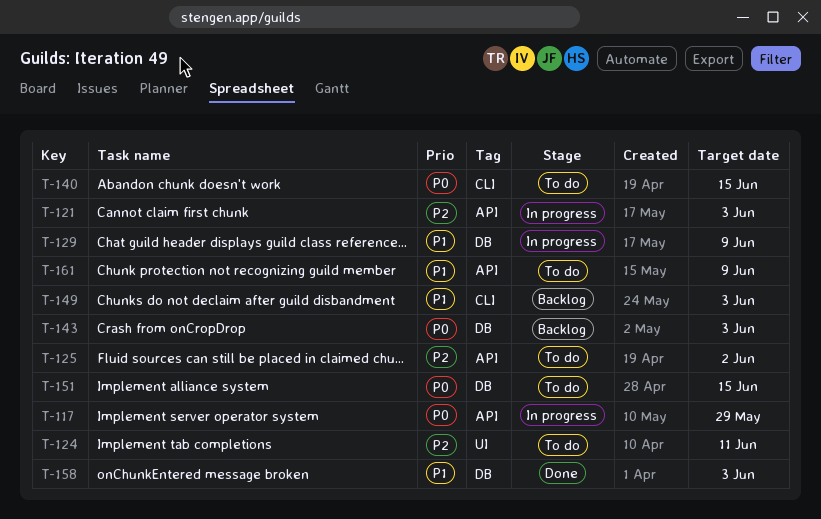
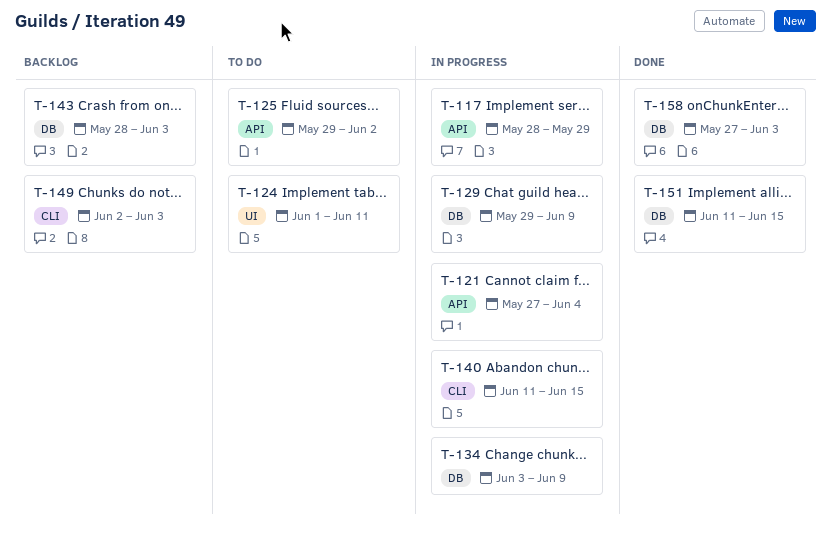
T-121, due: Jun 3 -> Jun 4
T-134: none -> present
T-140, status: To do -> In progress
T-151, status: To do -> Done
T-161: present -> none

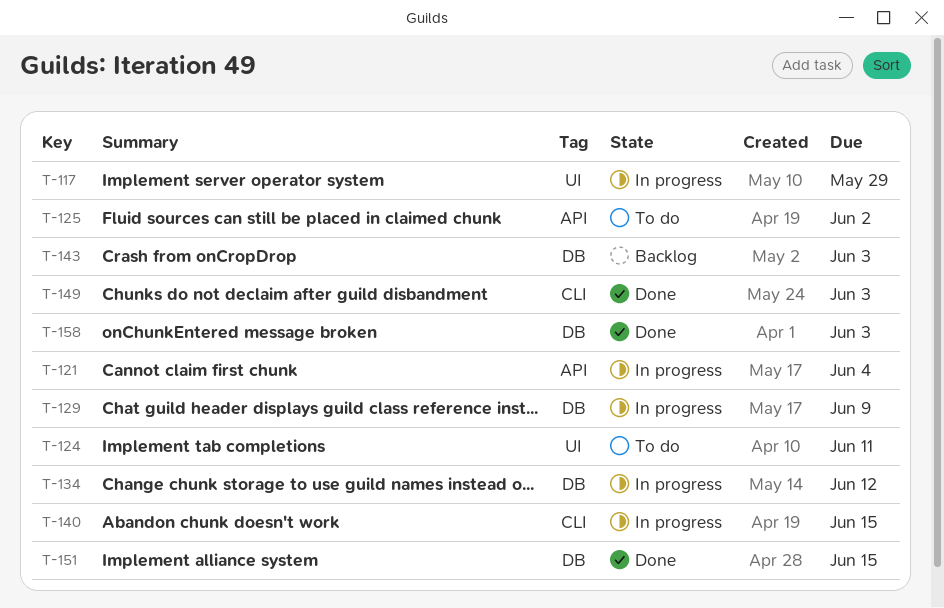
T-117, label: API -> UI
T-134, due: Jun 9 -> Jun 12
T-149, status: Backlog -> Done

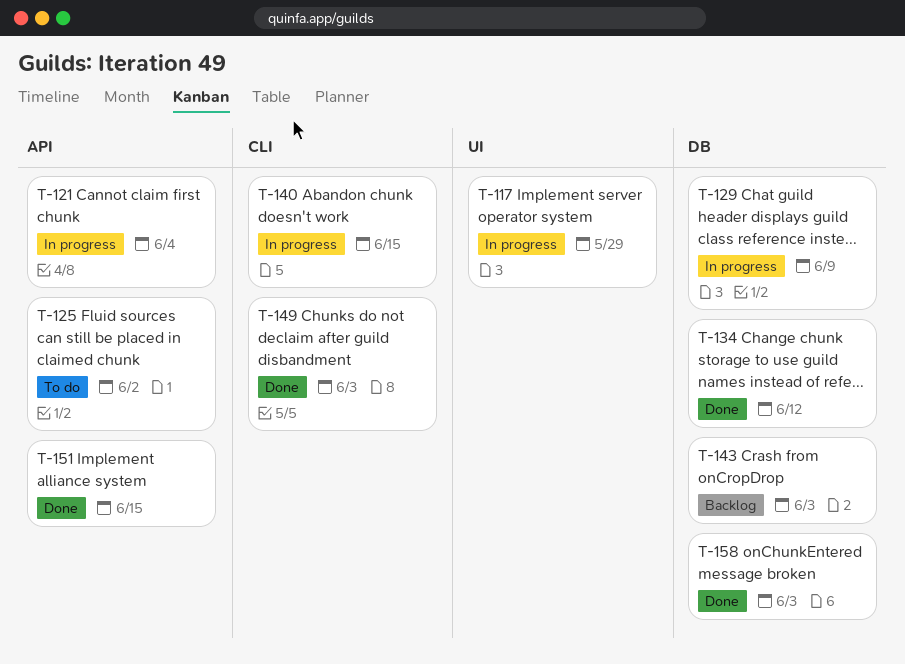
T-124: present -> none
T-134, status: In progress -> Done
T-151, label: DB -> API

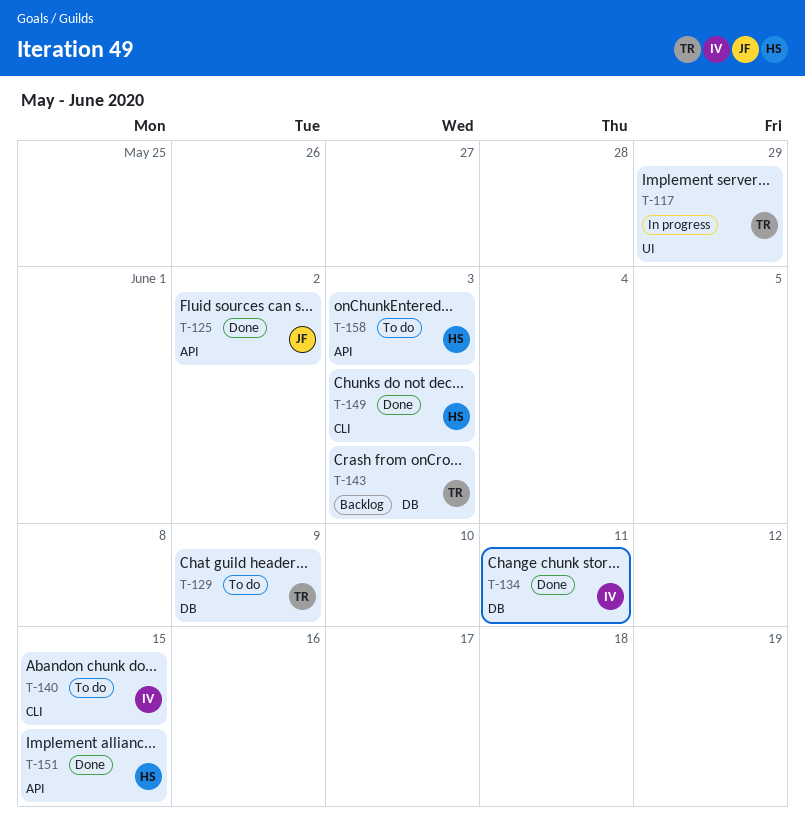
T-121: present -> none
T-125, status: To do -> Done
T-129, status: In progress -> To do
T-134, due: Jun 12 -> Jun 11
T-140, status: In progress -> To do
T-158, status: Done -> To do
T-158, label: DB -> API

